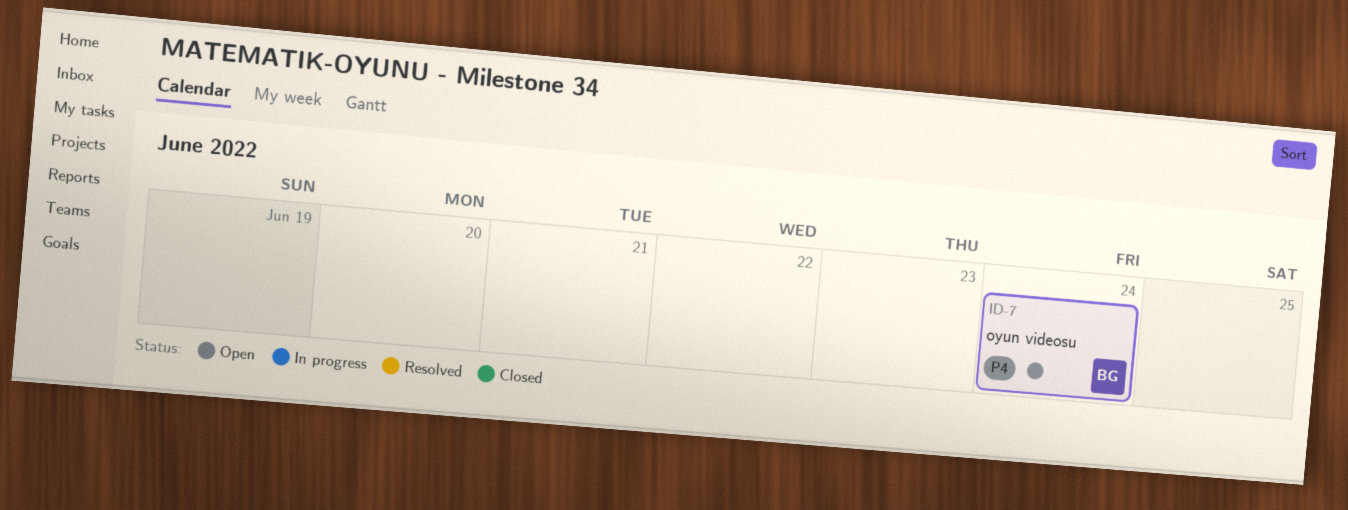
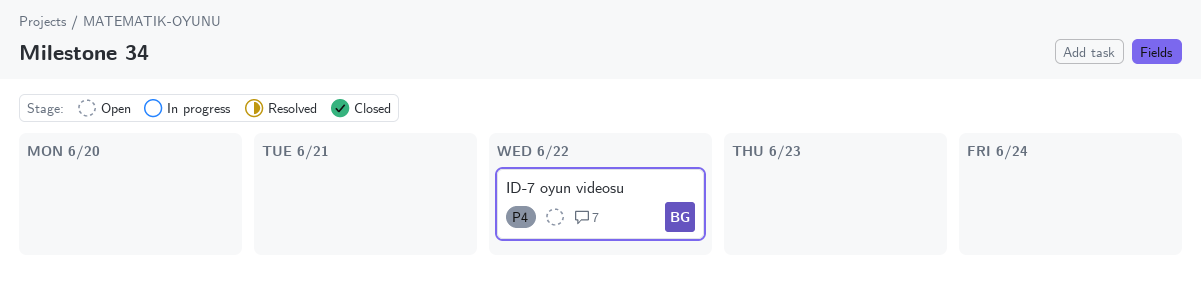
ID-7, due: Jun 24 -> Jun 22

